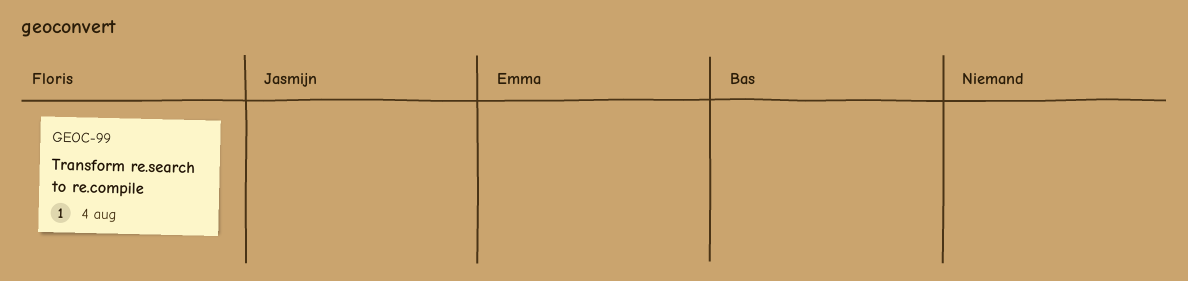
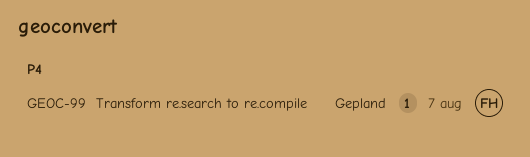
GEOC-99, due: Aug 4 -> Aug 7

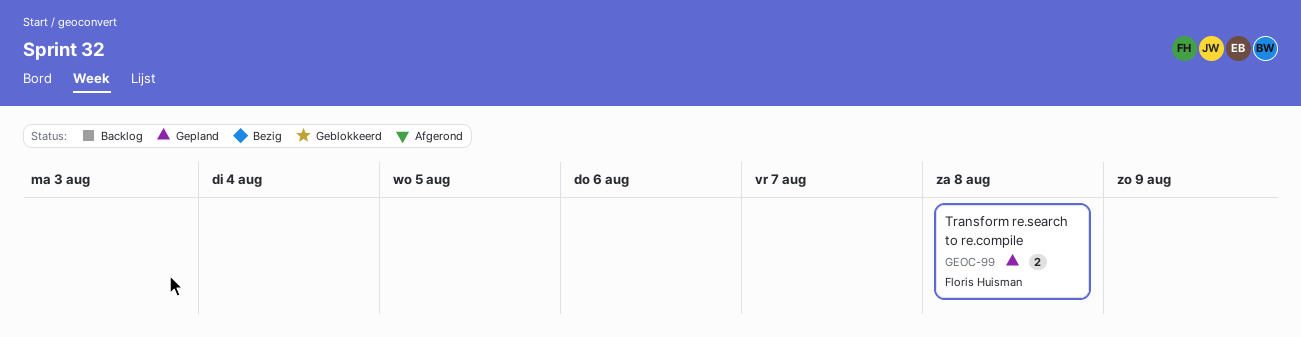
GEOC-99, estimate: 1 -> 2
GEOC-99, due: Aug 7 -> Aug 8

